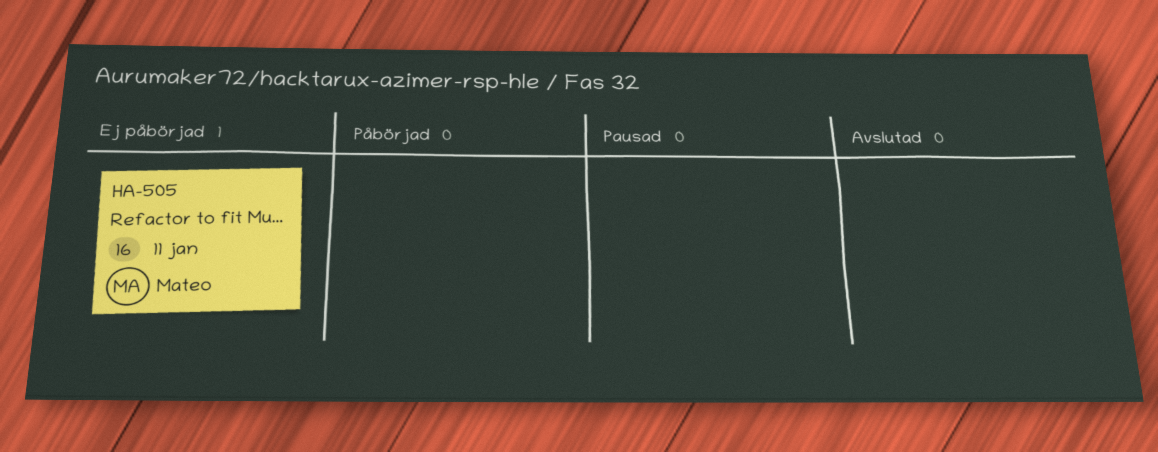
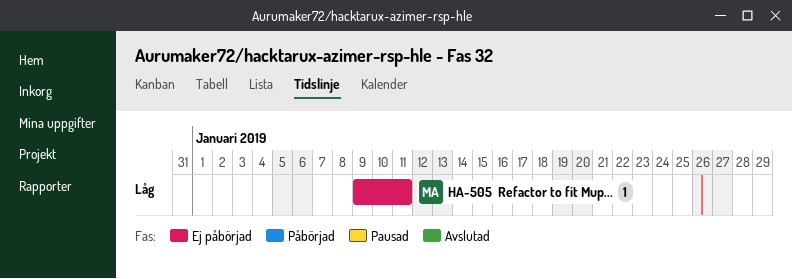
HA-505, estimate: 16 -> 1

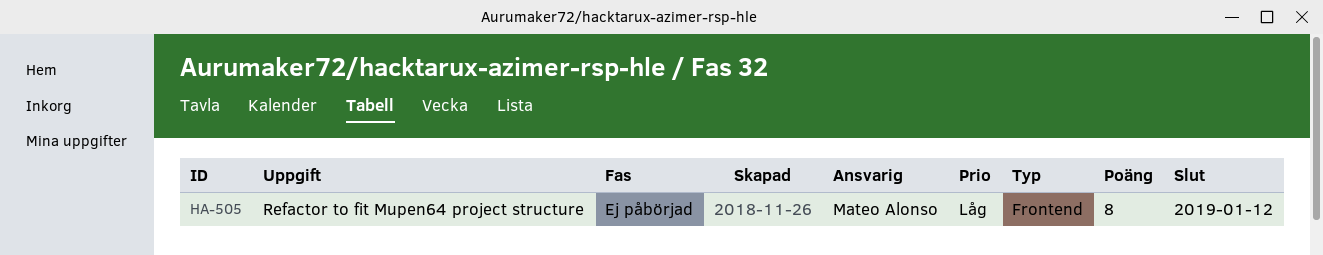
HA-505, estimate: 1 -> 8
HA-505, due: Jan 11 -> Jan 12

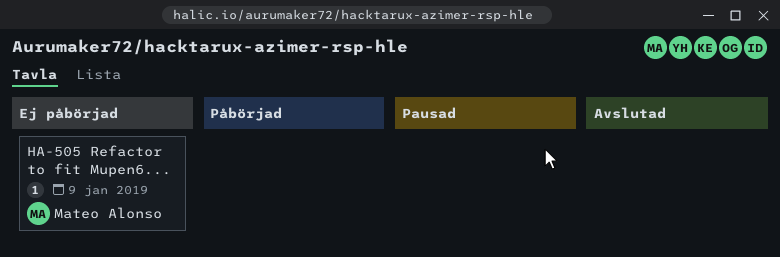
HA-505, estimate: 8 -> 1
HA-505, due: Jan 12 -> Jan 9

